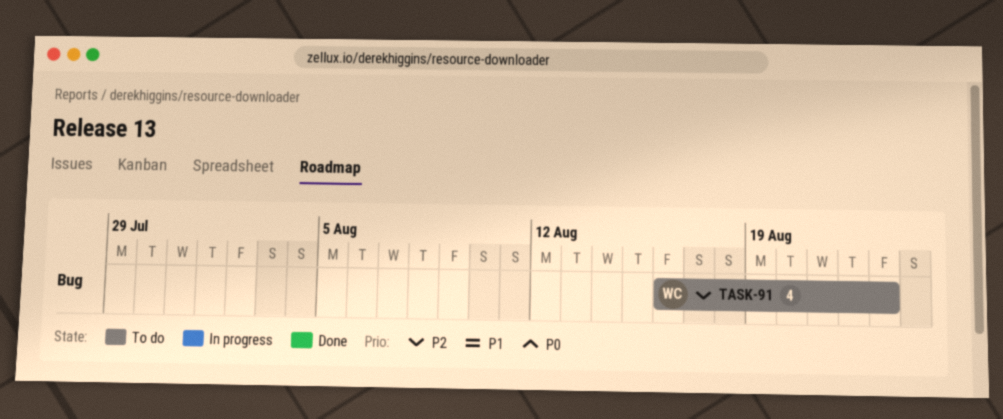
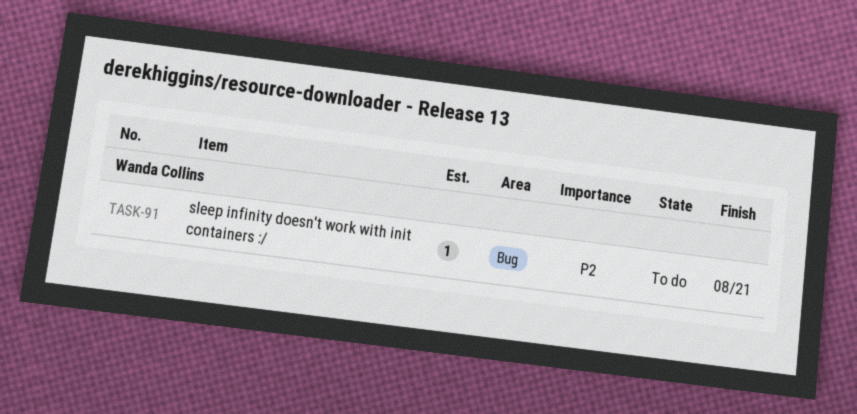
TASK-91, estimate: 4 -> 1
TASK-91, due: Aug 23 -> Aug 21

